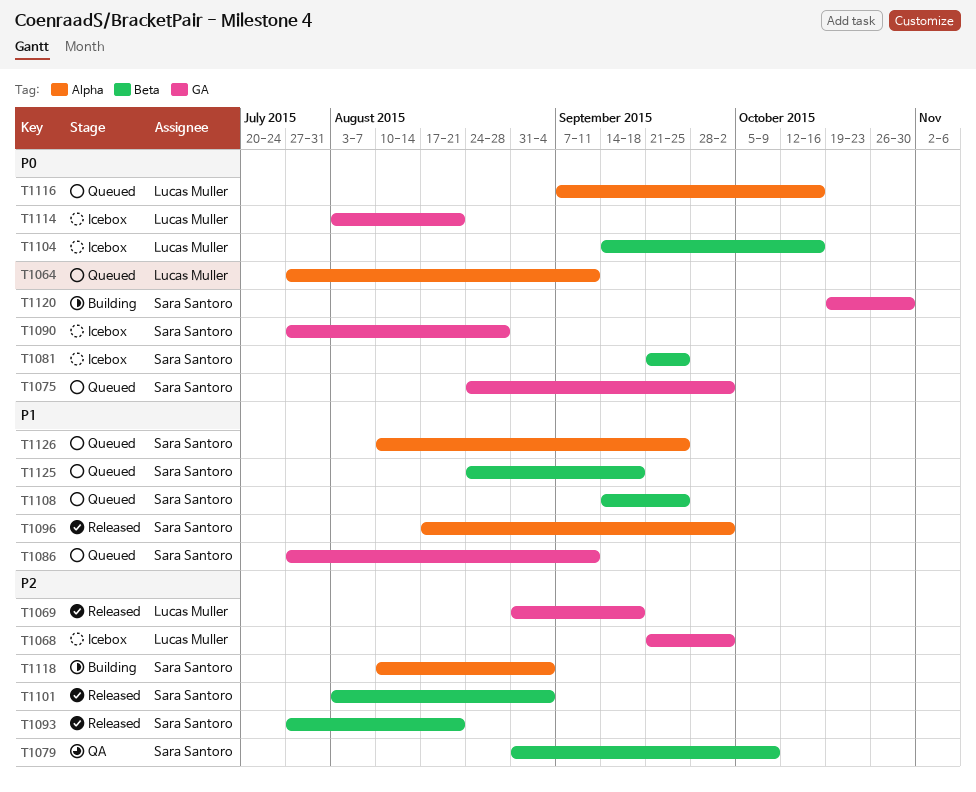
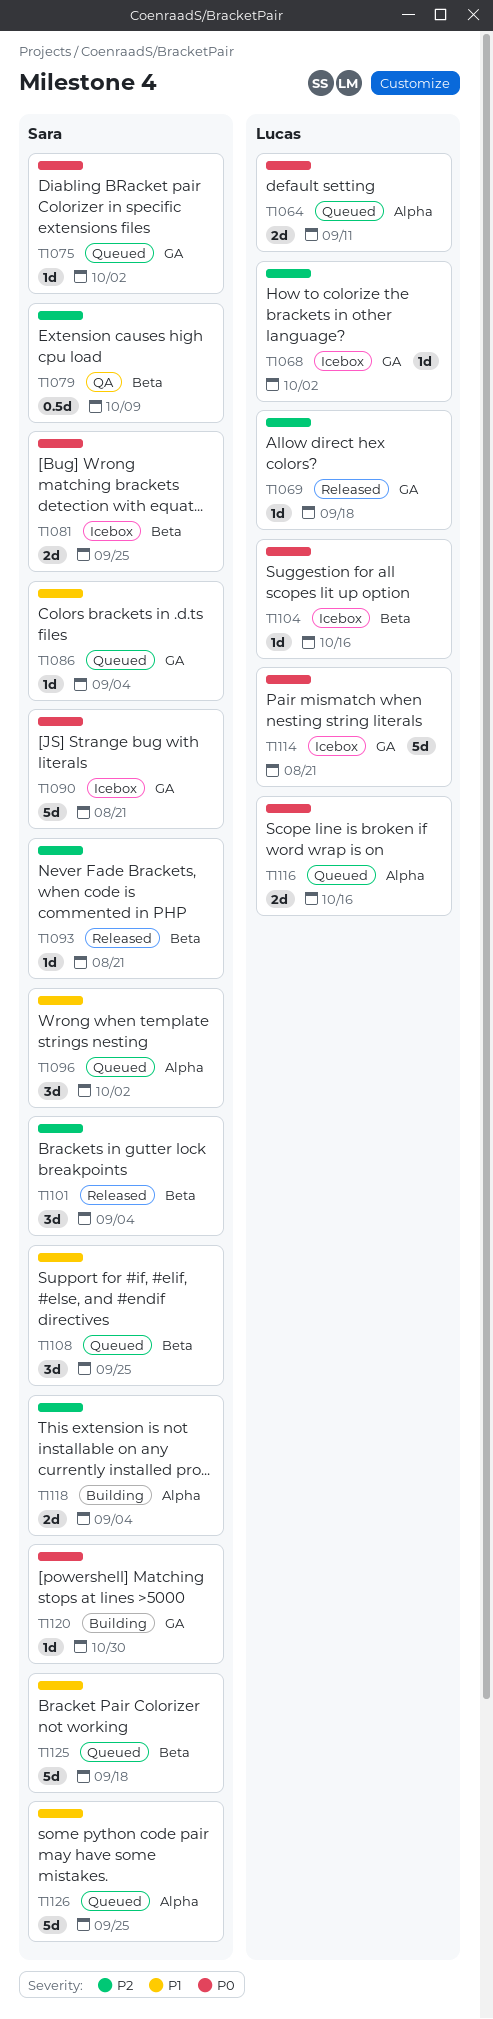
T1086, due: Sep 11 -> Sep 4
T1090, due: Aug 28 -> Aug 21
T1096, status: Released -> Queued

